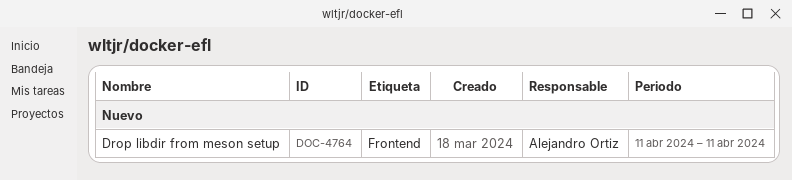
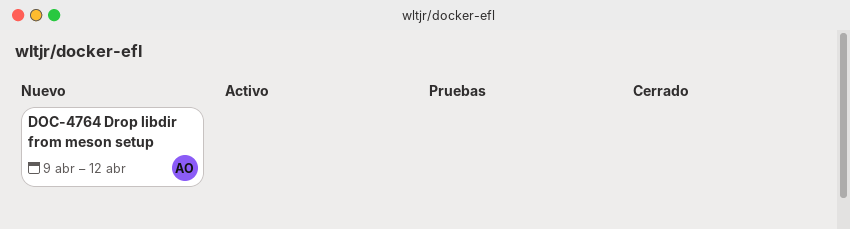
DOC-4764, start: Apr 11 -> Apr 9
DOC-4764, due: Apr 11 -> Apr 12

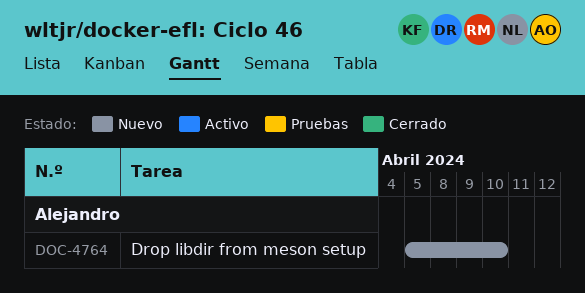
DOC-4764, start: Apr 9 -> Apr 5
DOC-4764, due: Apr 12 -> Apr 10

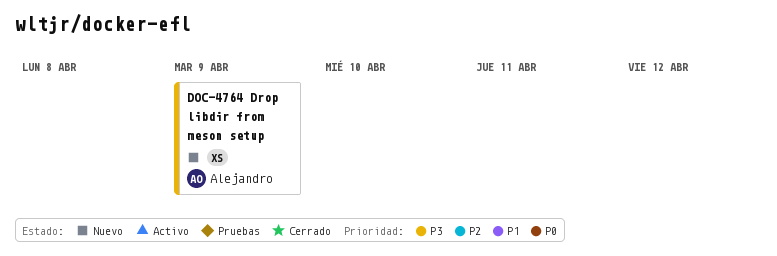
DOC-4764, due: Apr 10 -> Apr 9

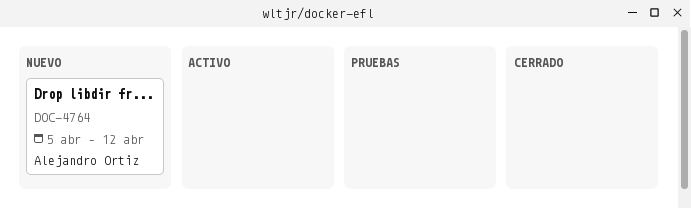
DOC-4764, due: Apr 9 -> Apr 12

